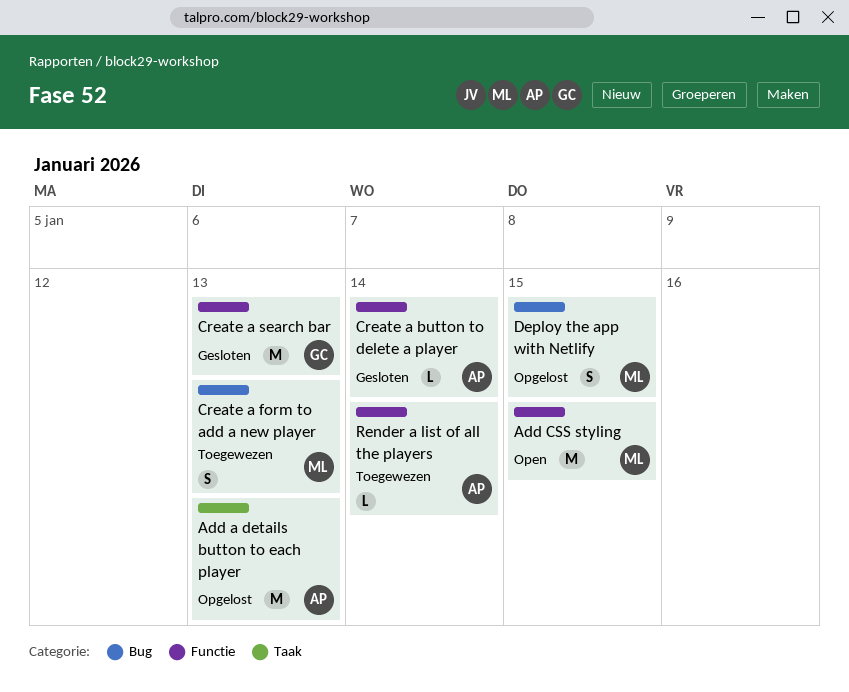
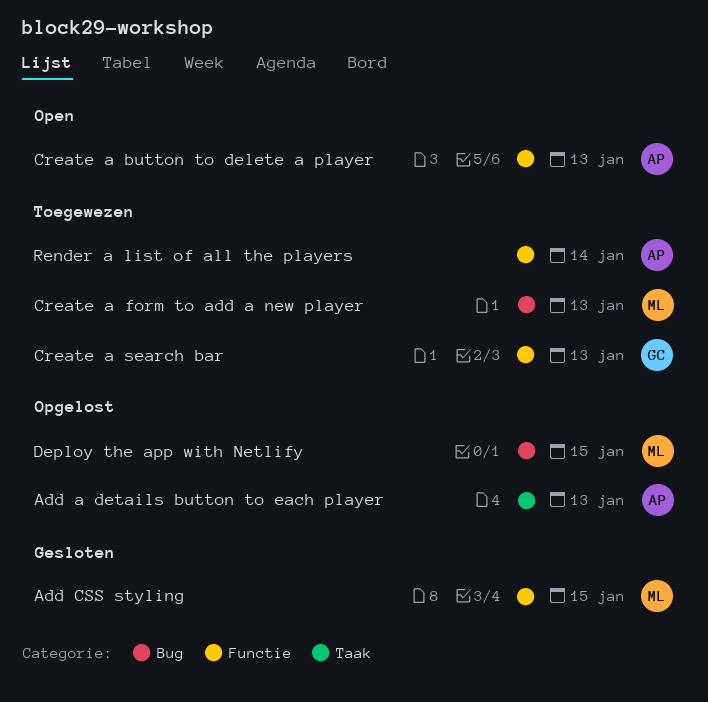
Add CSS styling, status: Open -> Gesloten
Create a button to delete a player, status: Gesloten -> Open
Create a button to delete a player, due: Jan 14 -> Jan 13
Create a search bar, status: Gesloten -> Toegewezen

